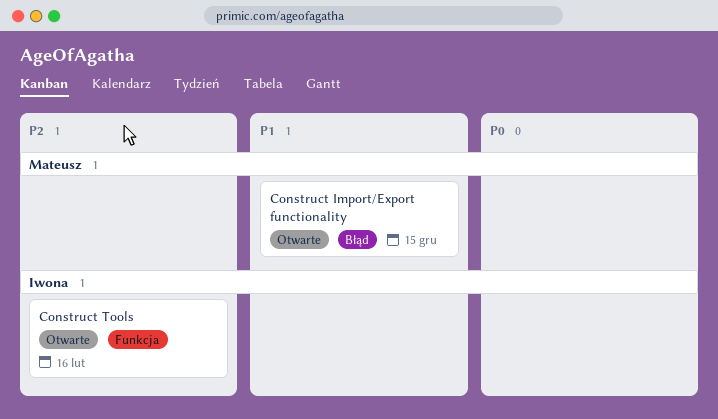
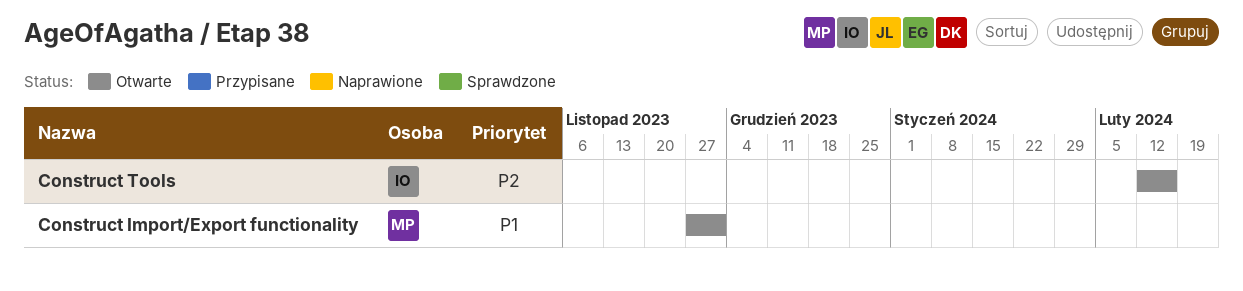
Construct Import/Export functionality, due: Dec 15 -> Dec 1

